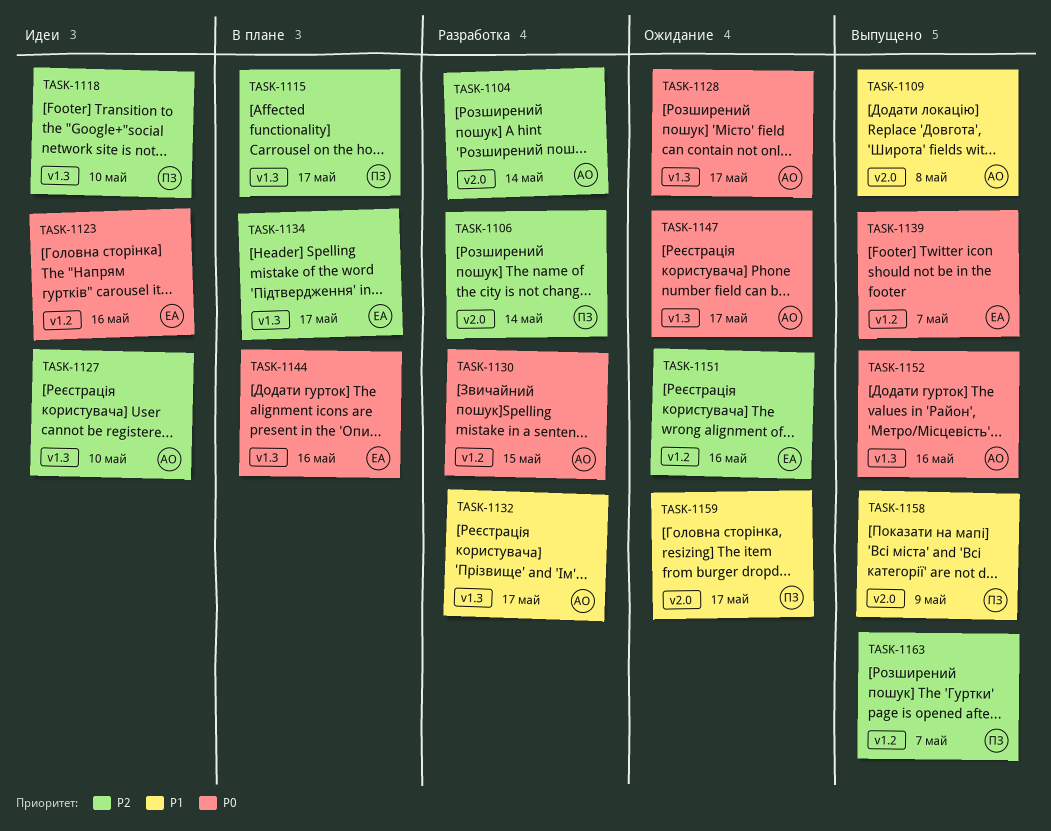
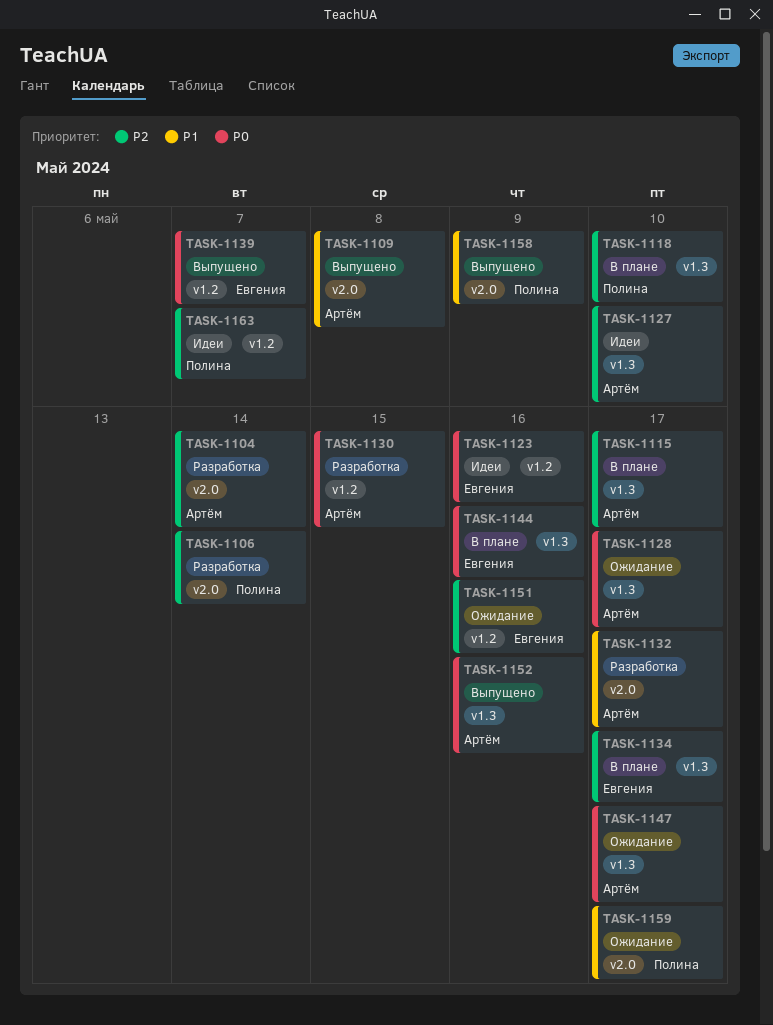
TASK-1115, owner: Полина -> Артём
TASK-1118, status: Идеи -> В плане
TASK-1132, label: v1.3 -> v2.0
TASK-1163, status: Выпущено -> Идеи

